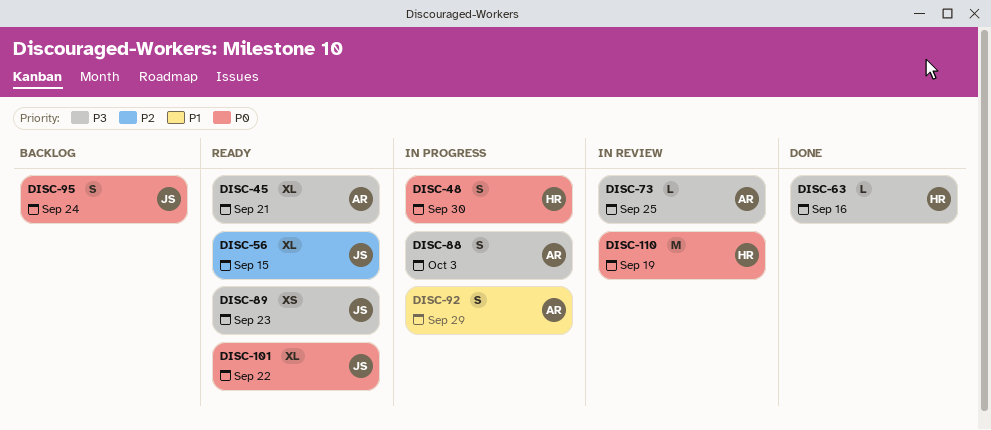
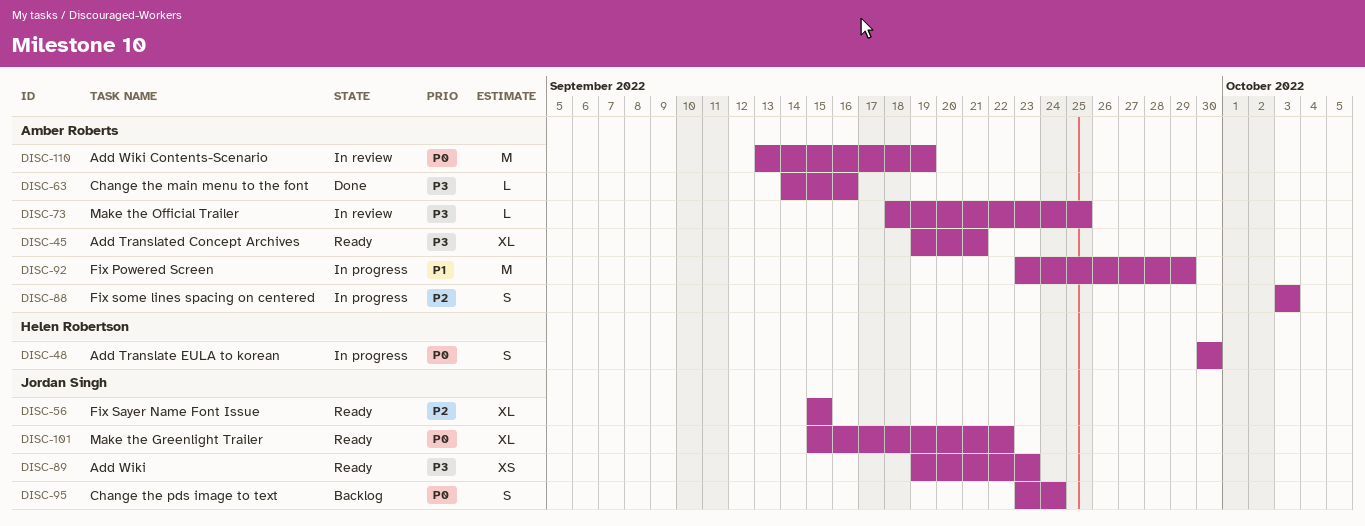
DISC-63, owner: Helen Robertson -> Amber Roberts
DISC-88, priority: P3 -> P2
DISC-92, estimate: S -> M
DISC-110, owner: Helen Robertson -> Amber Roberts

